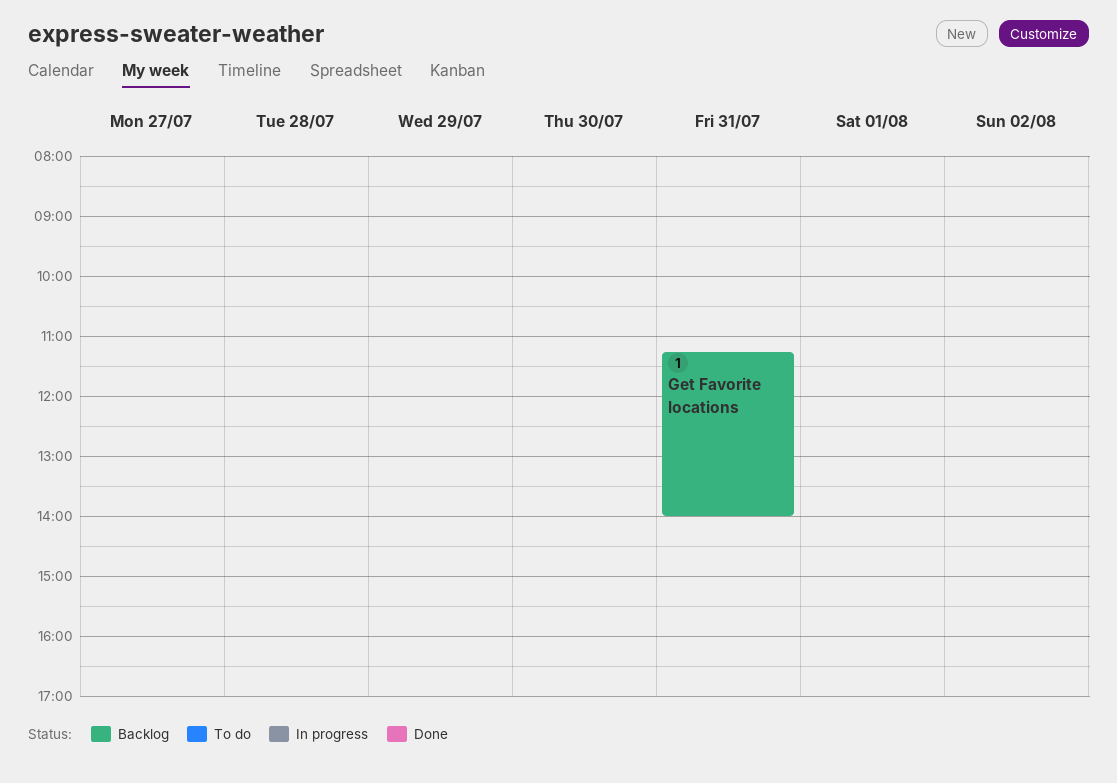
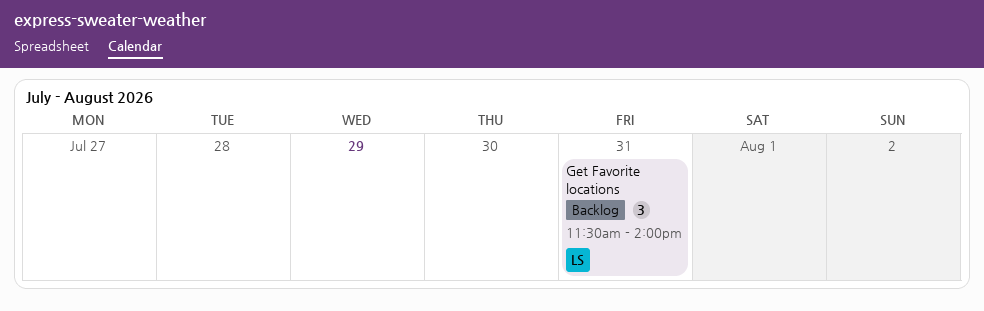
Get Favorite locations, estimate: 1 -> 3
Get Favorite locations, begins: 11:15 -> 11:30

